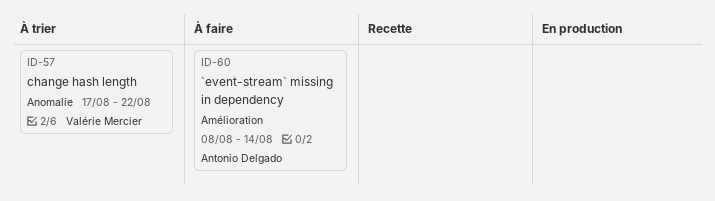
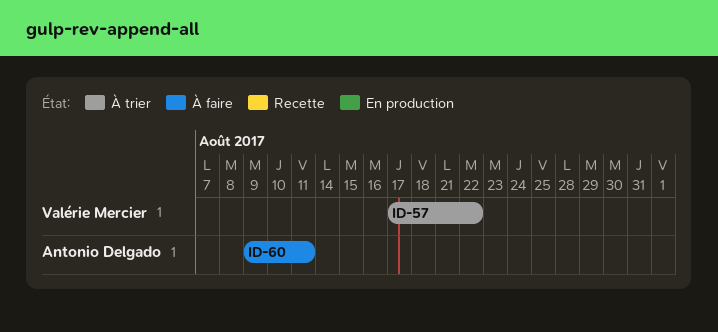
ID-60, start: Aug 8 -> Aug 9
ID-60, due: Aug 14 -> Aug 11

